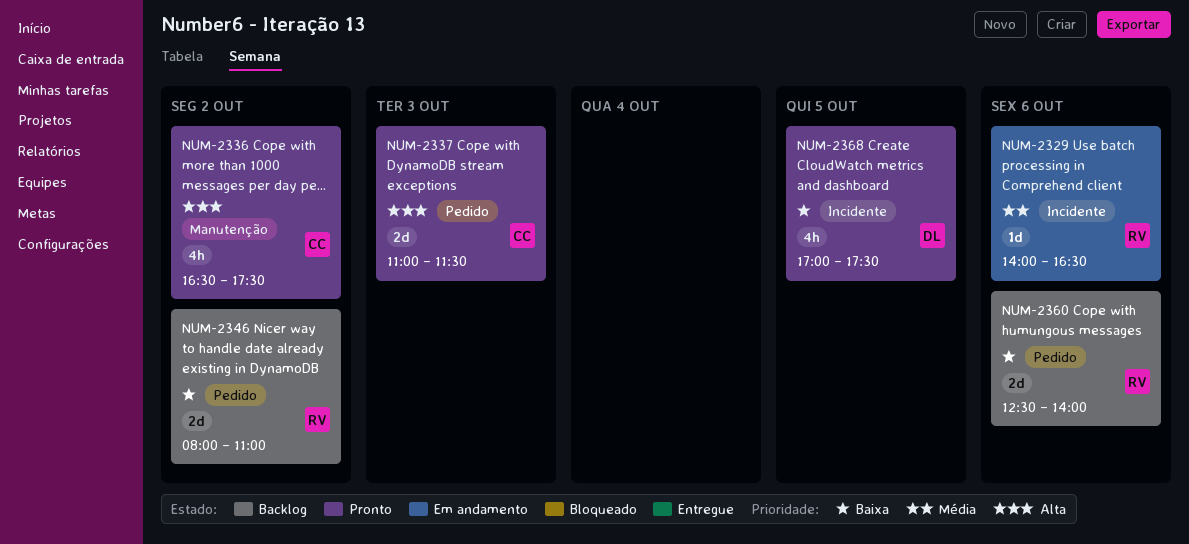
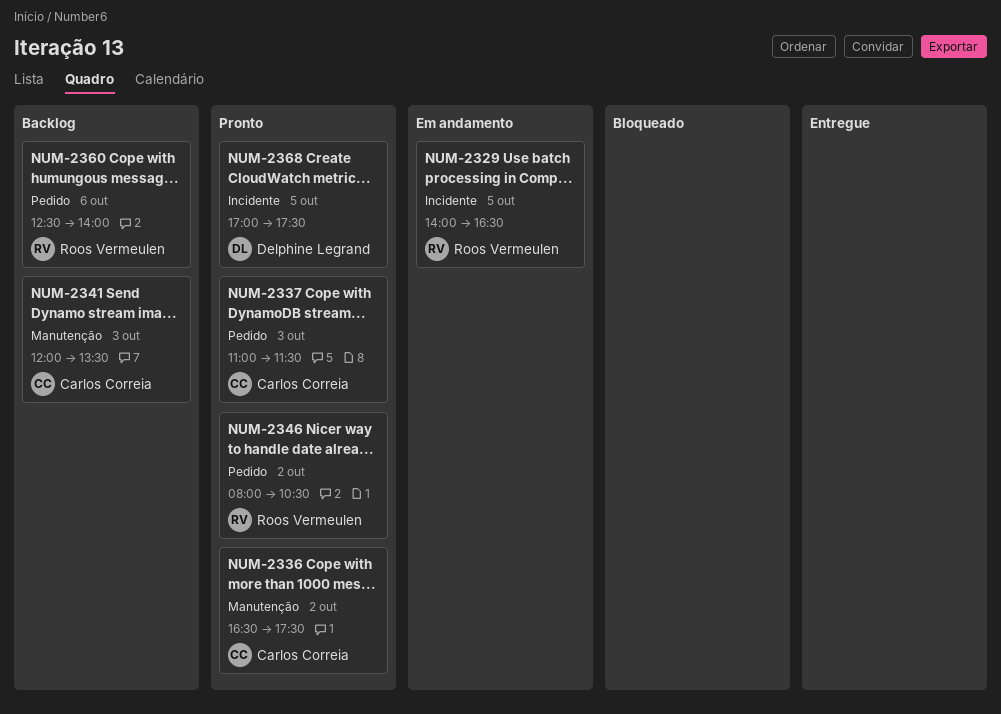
NUM-2329, day: Oct 6 -> Oct 5
NUM-2341: none -> present
NUM-2346, status: Backlog -> Pronto
NUM-2346, ends: 11:00 -> 10:30

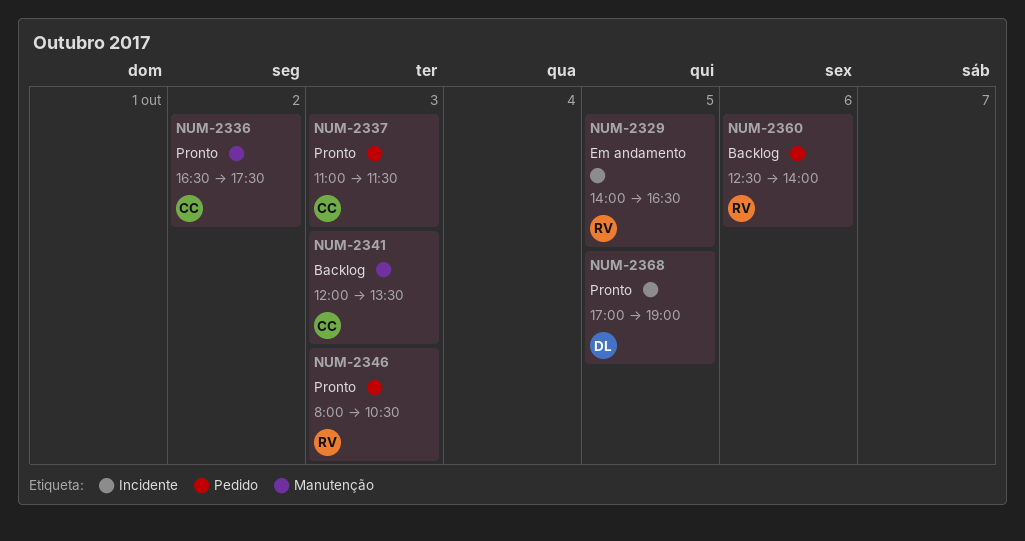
NUM-2346, day: Oct 2 -> Oct 3
NUM-2368, ends: 17:30 -> 19:00

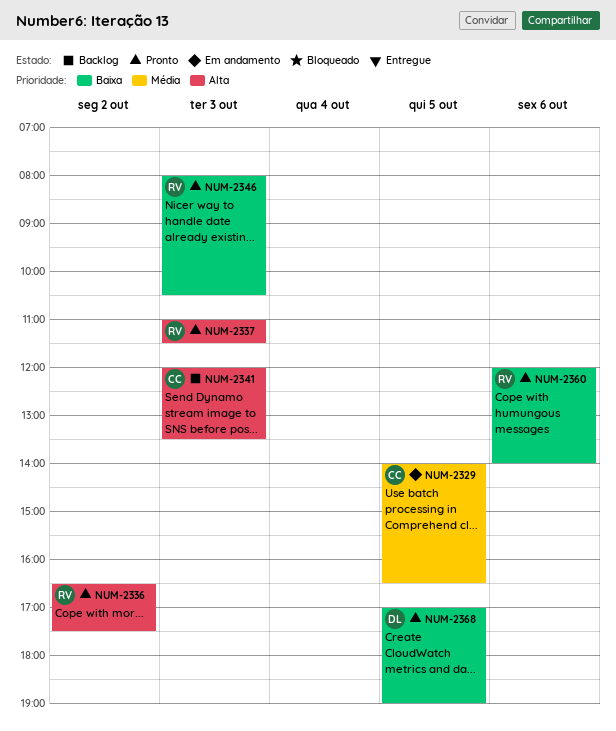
NUM-2329, owner: RV -> CC
NUM-2336, owner: CC -> RV
NUM-2337, owner: CC -> RV
NUM-2360, status: Backlog -> Pronto
NUM-2360, begins: 12:30 -> 12:00

